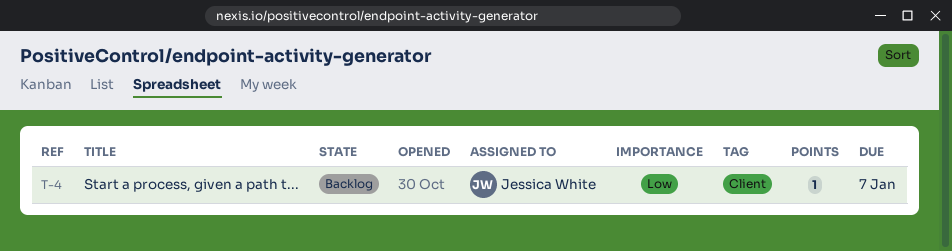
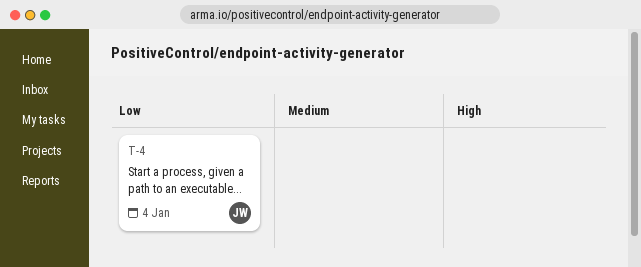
T-4, due: Jan 7 -> Jan 4

